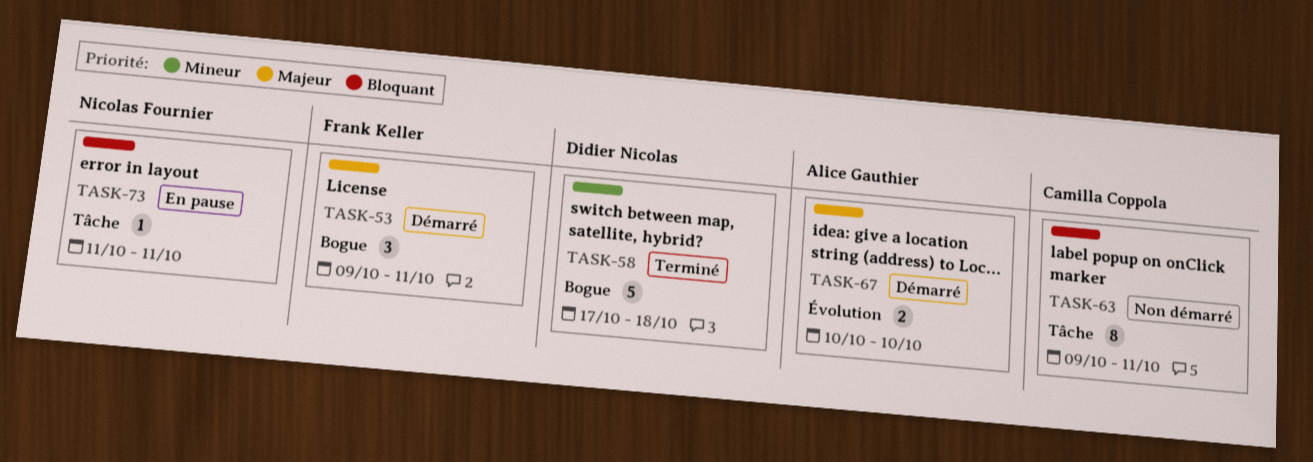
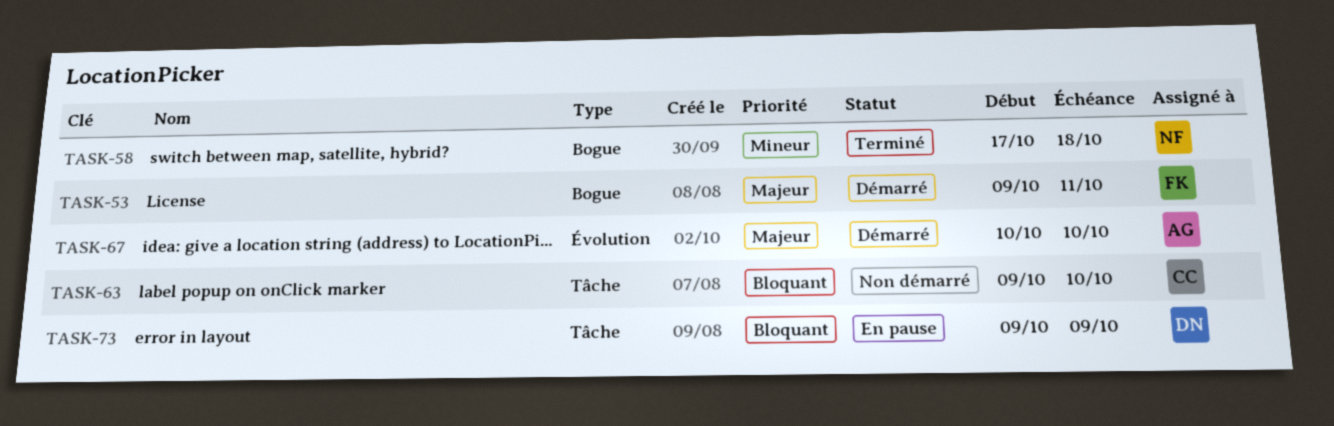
TASK-58, owner: Didier Nicolas -> Nicolas Fournier
TASK-63, due: Oct 11 -> Oct 10
TASK-73, owner: Nicolas Fournier -> Didier Nicolas
TASK-73, start: Oct 11 -> Oct 9
TASK-73, due: Oct 11 -> Oct 9

